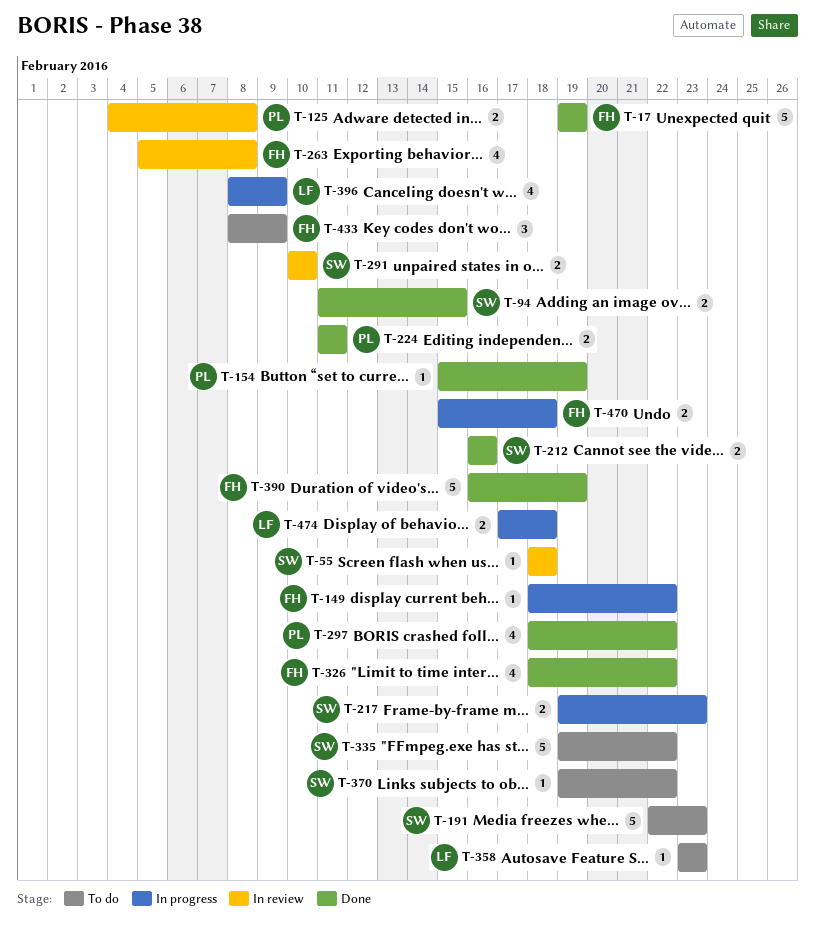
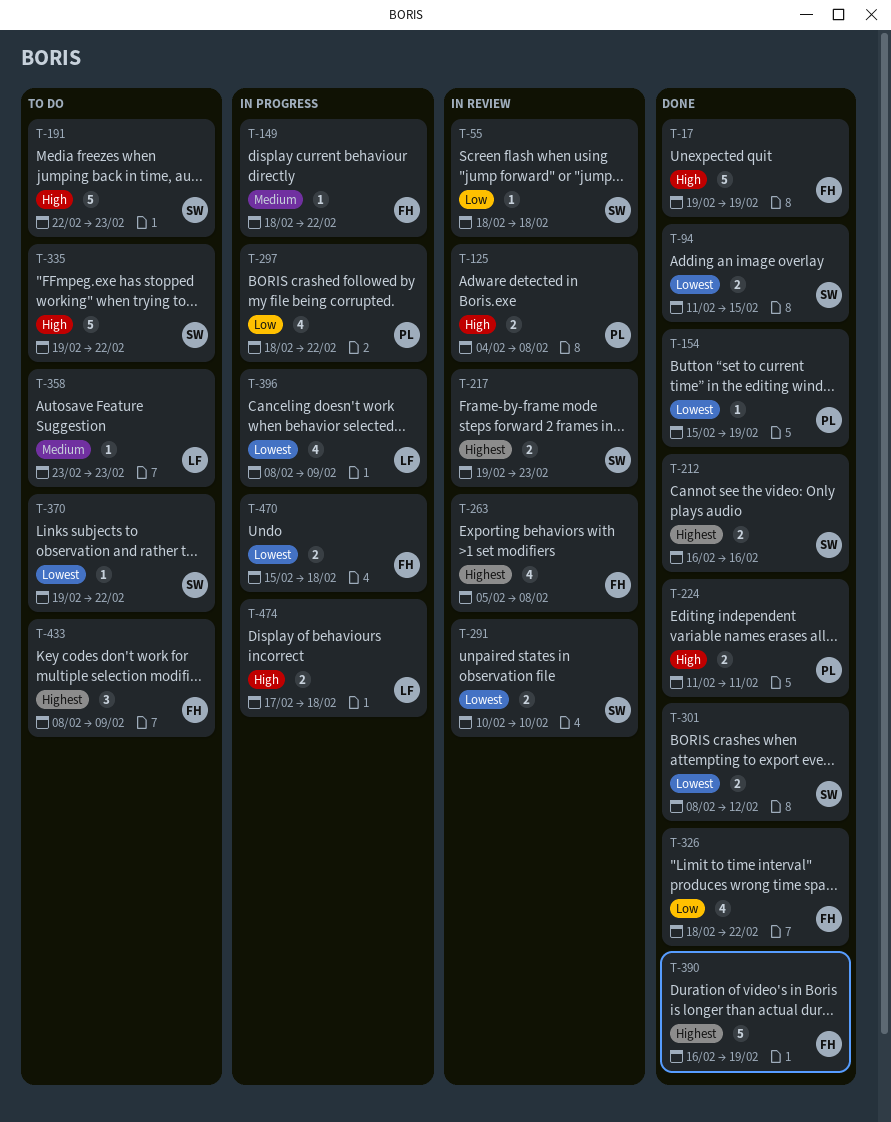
T-217, status: In progress -> In review
T-297, status: Done -> In progress
T-301: none -> present

